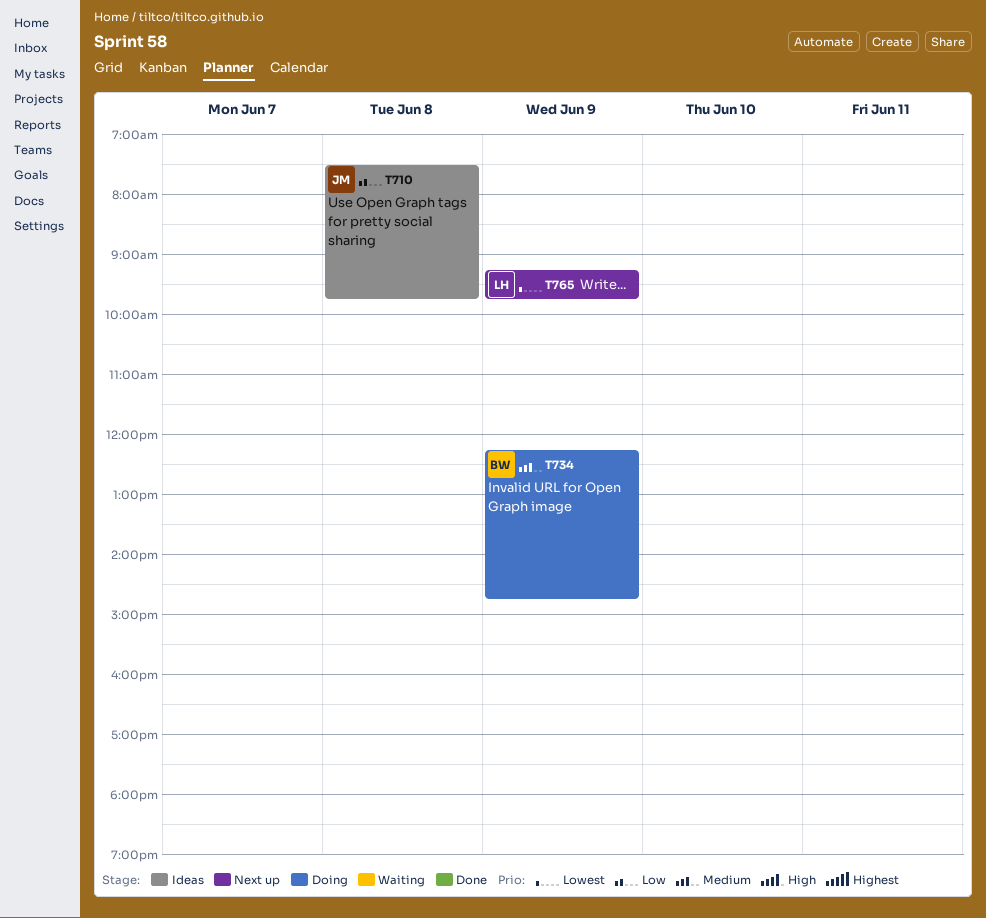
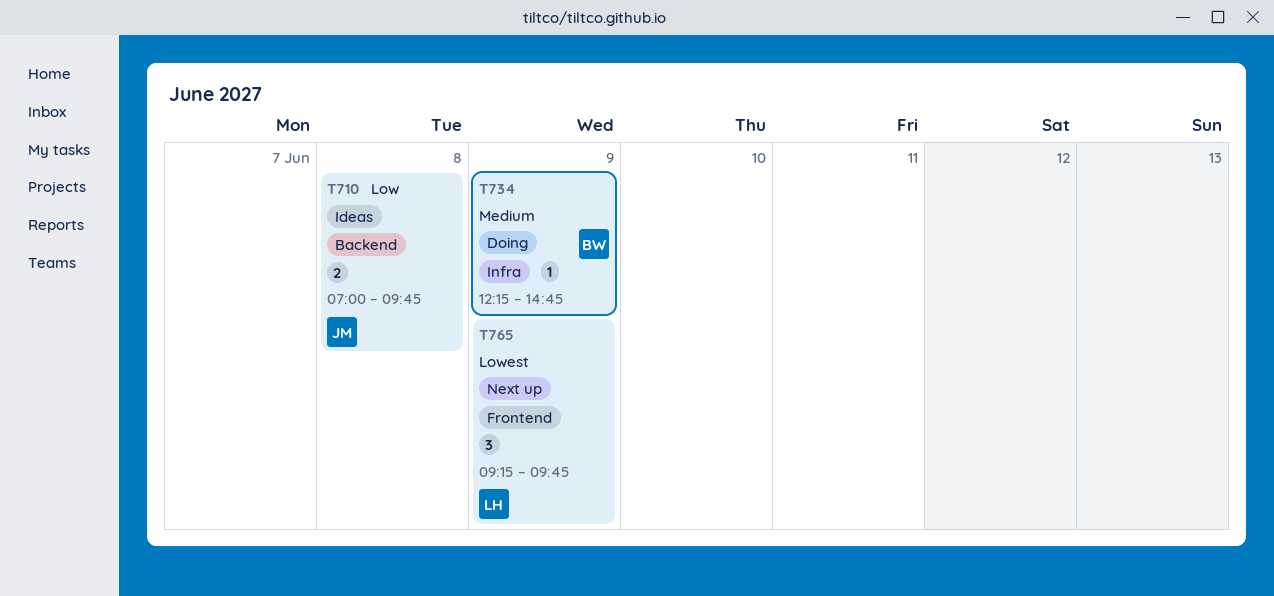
T710, begins: 07:30 -> 07:00

